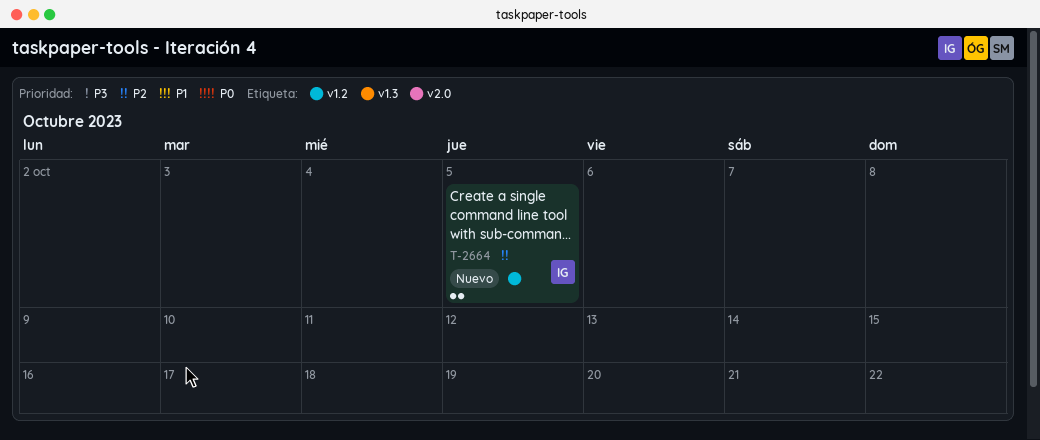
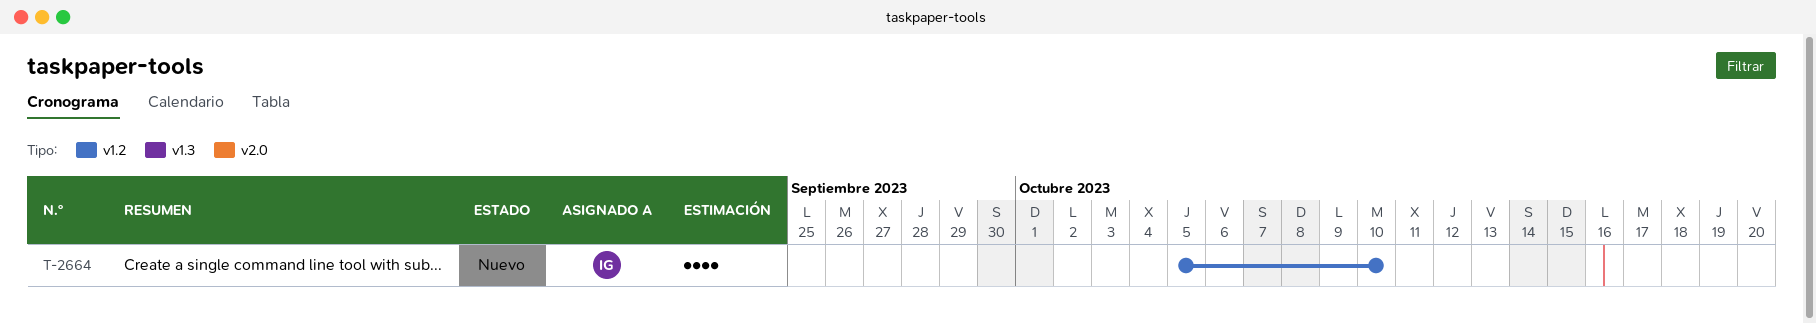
T-2664, estimate: 2 -> 4
T-2664, due: Oct 5 -> Oct 10

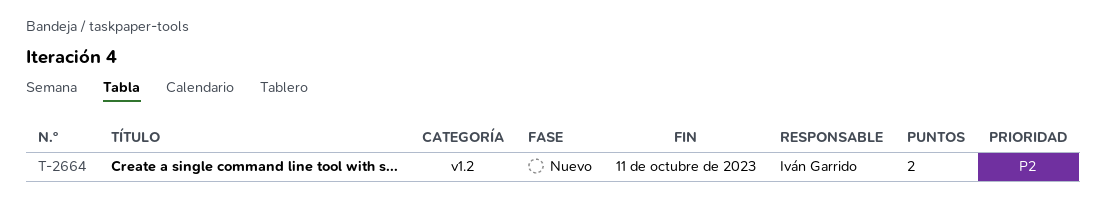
T-2664, estimate: 4 -> 2
T-2664, due: Oct 10 -> Oct 11

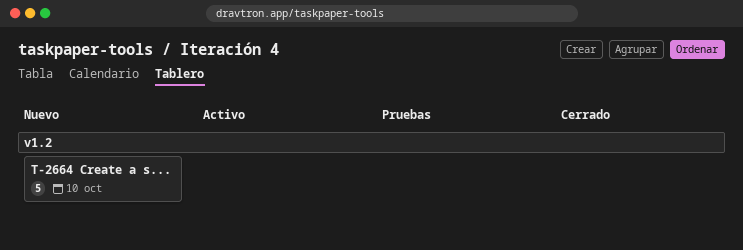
T-2664, estimate: 2 -> 5
T-2664, due: Oct 11 -> Oct 10

